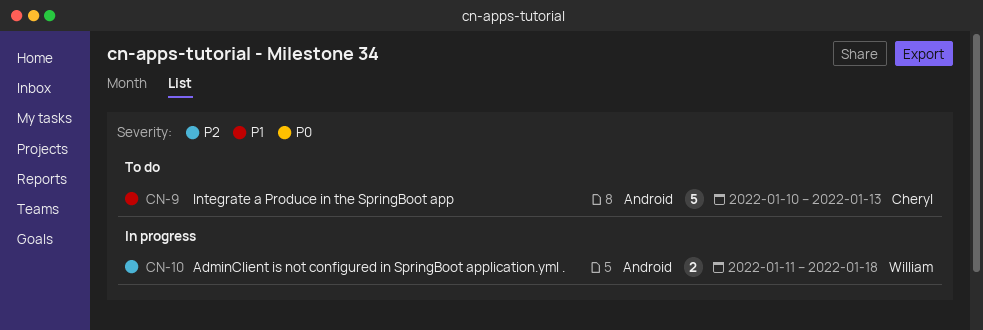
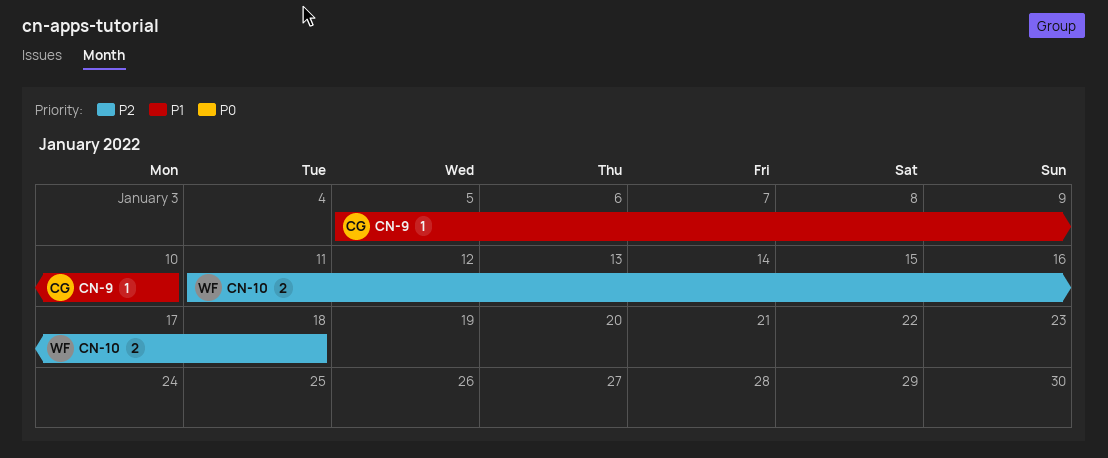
CN-9, estimate: 5 -> 1
CN-9, start: Jan 10 -> Jan 5
CN-9, due: Jan 13 -> Jan 10

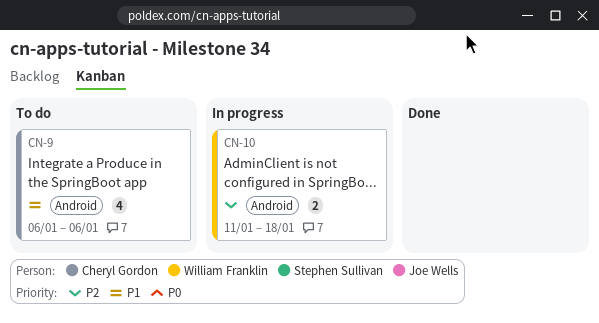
CN-9, estimate: 1 -> 4
CN-9, start: Jan 5 -> Jan 6
CN-9, due: Jan 10 -> Jan 6

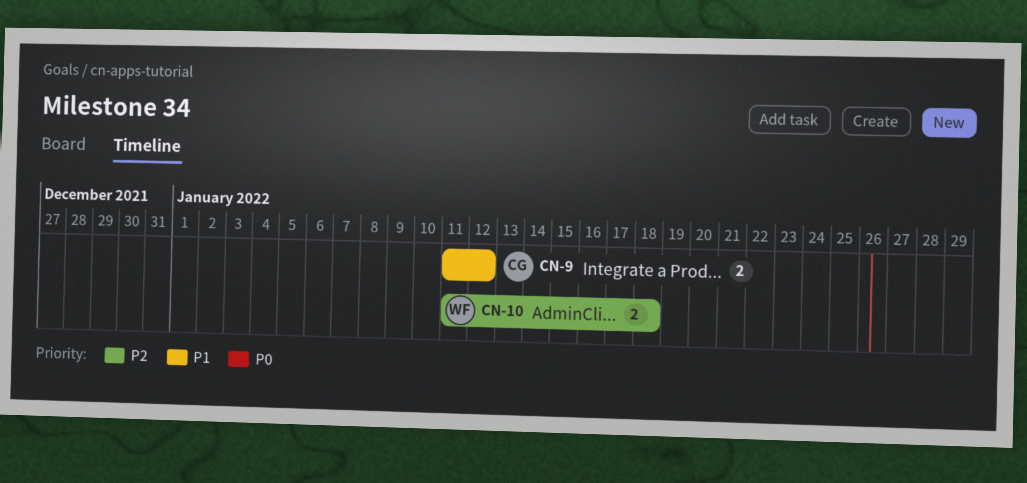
CN-9, estimate: 4 -> 2
CN-9, start: Jan 6 -> Jan 11
CN-9, due: Jan 6 -> Jan 12

